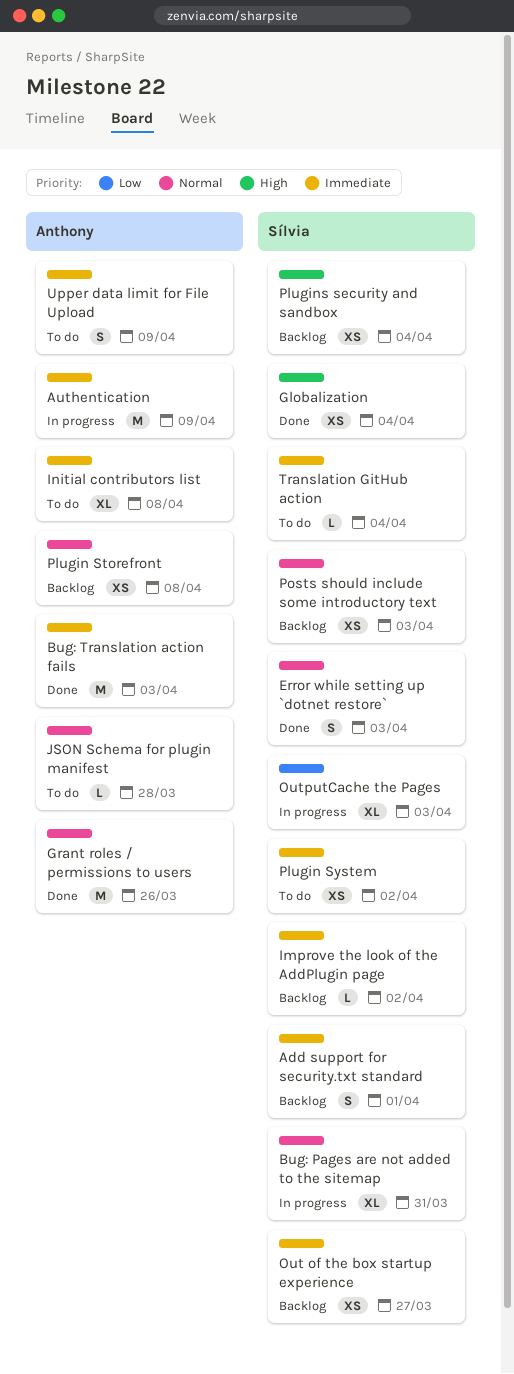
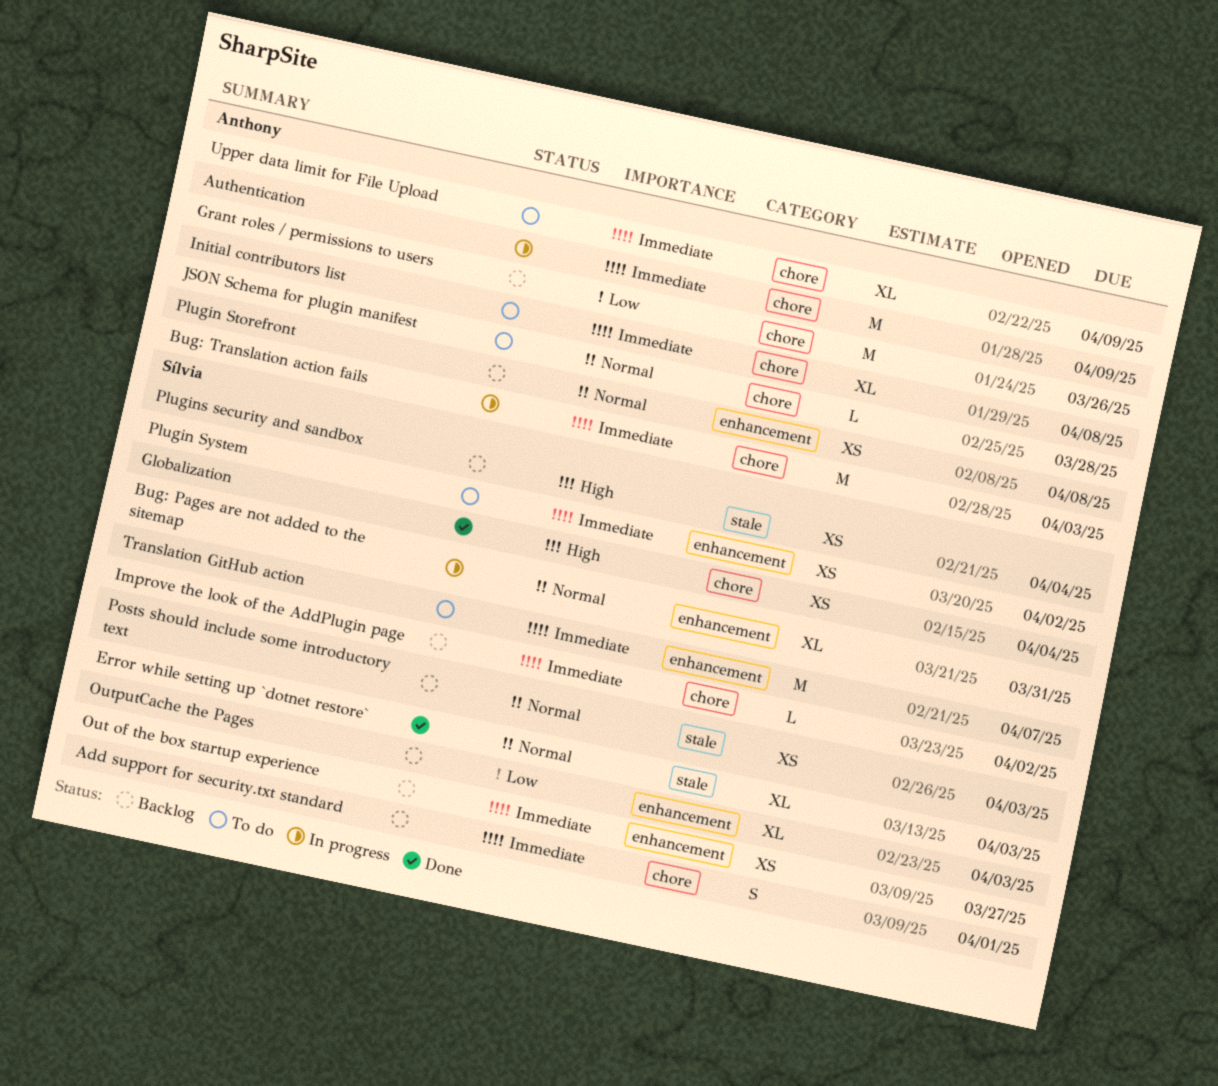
Bug: Translation action fails, status: Done -> In progress
Error while setting up `dotnet restore`, estimate: S -> XL
Grant roles / permissions to users, status: Done -> Backlog
Grant roles / permissions to users, priority: Normal -> Low
OutputCache the Pages, status: In progress -> Backlog
Translation GitHub action, estimate: L -> M
Translation GitHub action, due: Apr 4 -> Apr 7
Upper data limit for File Upload, estimate: S -> XL

